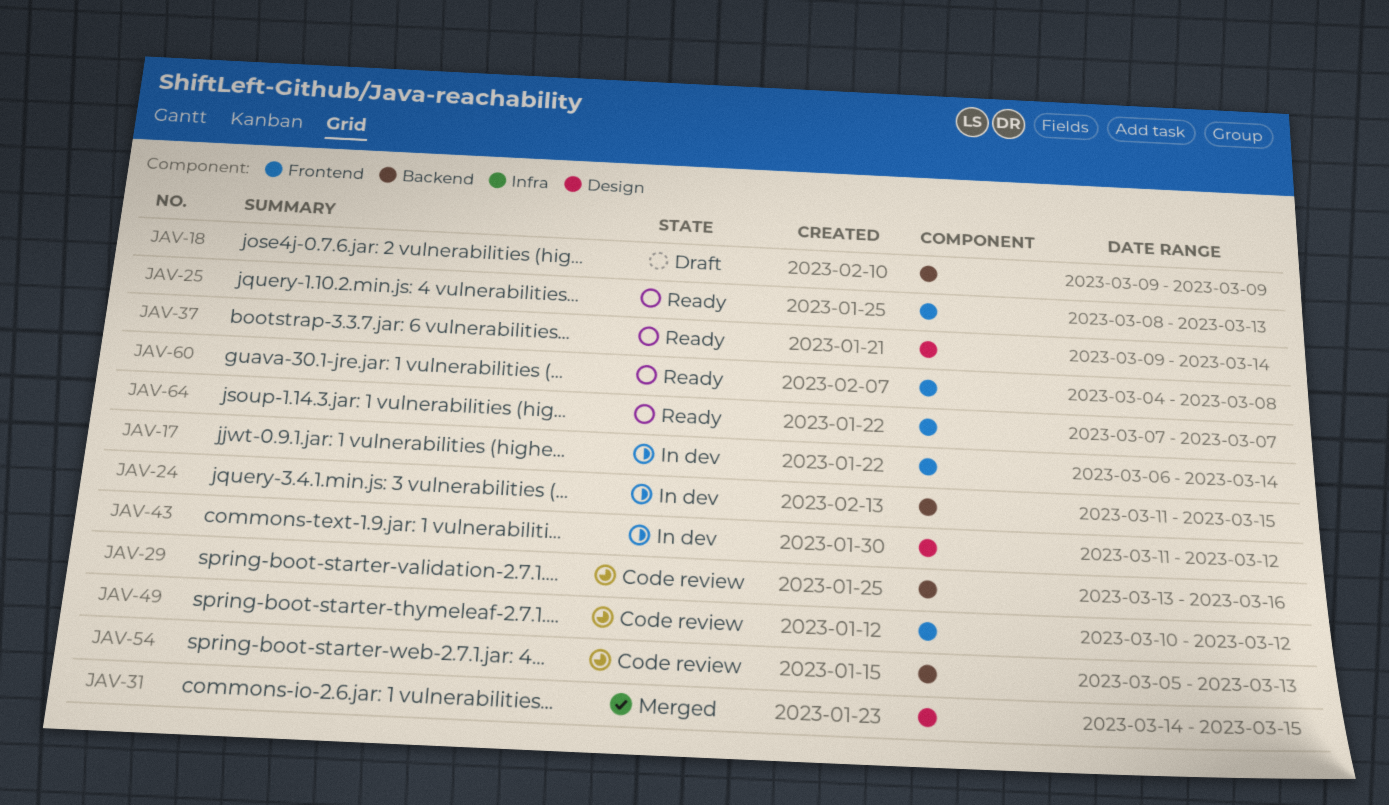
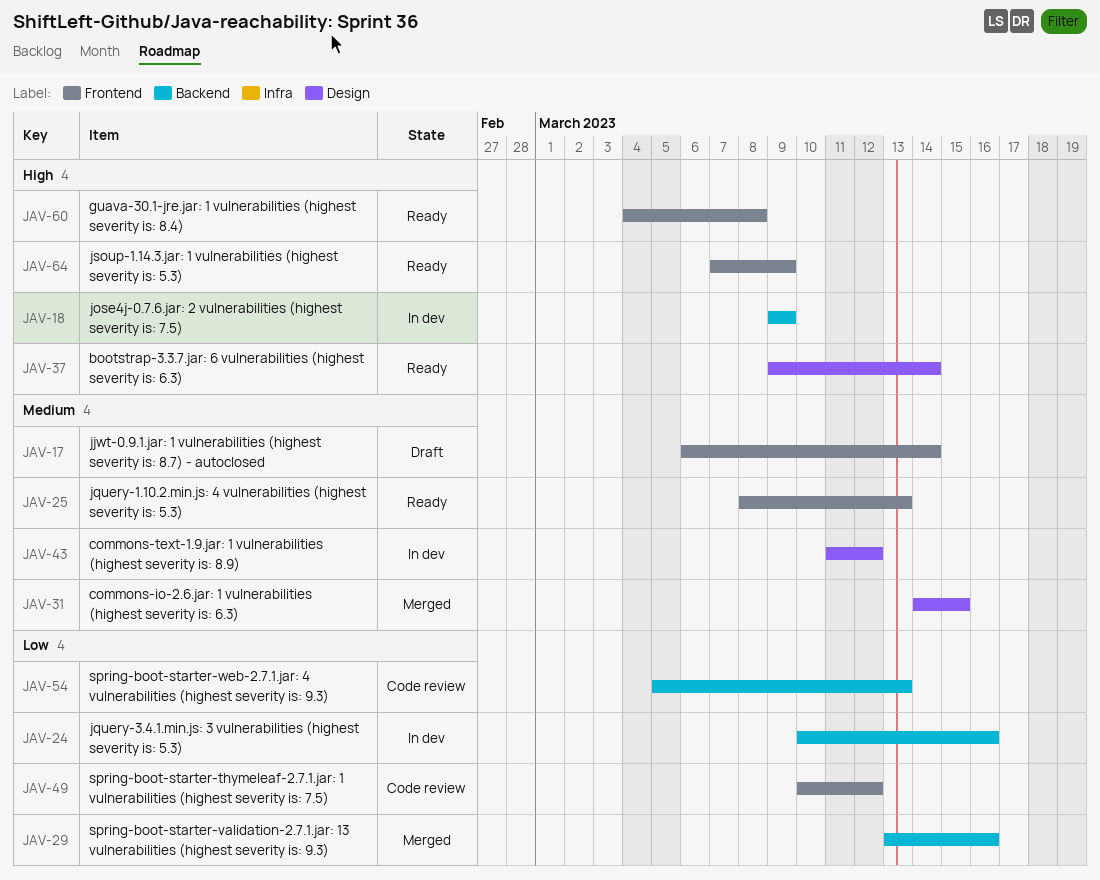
JAV-17, status: In dev -> Draft
JAV-18, status: Draft -> In dev
JAV-24, start: Mar 11 -> Mar 10
JAV-24, due: Mar 15 -> Mar 16
JAV-29, status: Code review -> Merged
JAV-64, due: Mar 7 -> Mar 9

